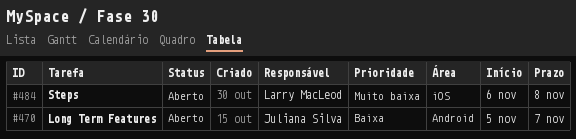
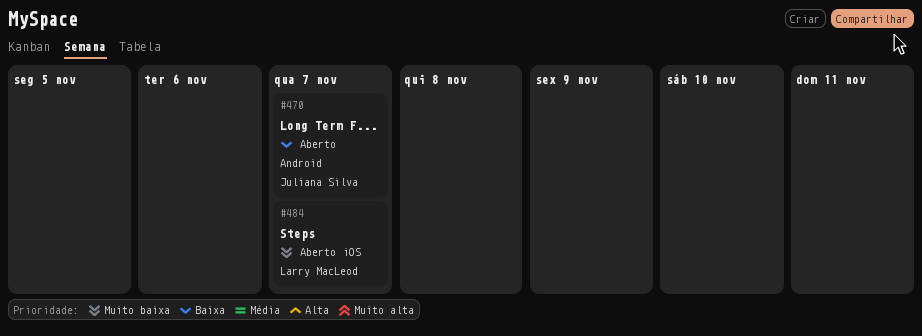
#484, due: Nov 8 -> Nov 7

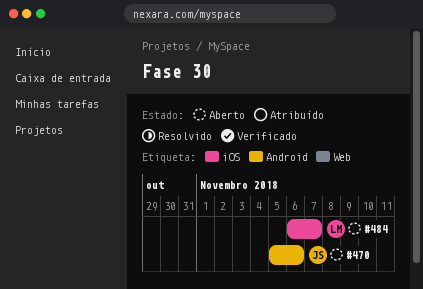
#470, due: Nov 7 -> Nov 6

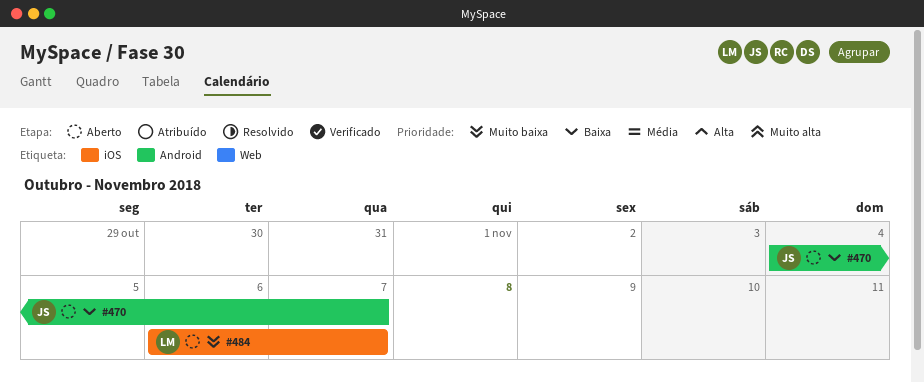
#470, start: Nov 5 -> Nov 4
#470, due: Nov 6 -> Nov 7

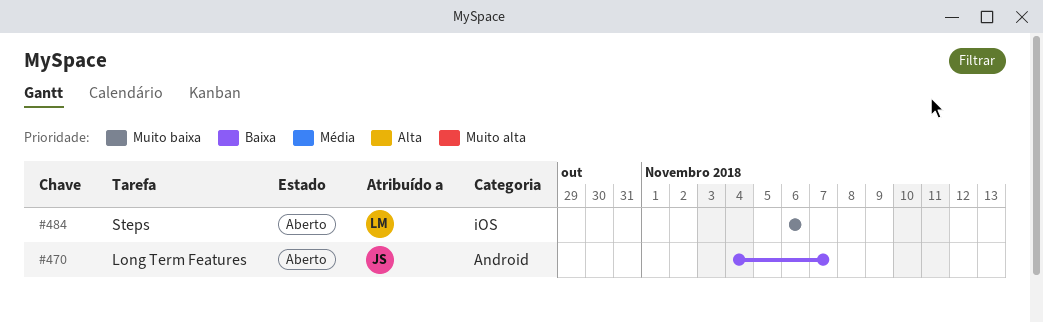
#484, due: Nov 7 -> Nov 6

